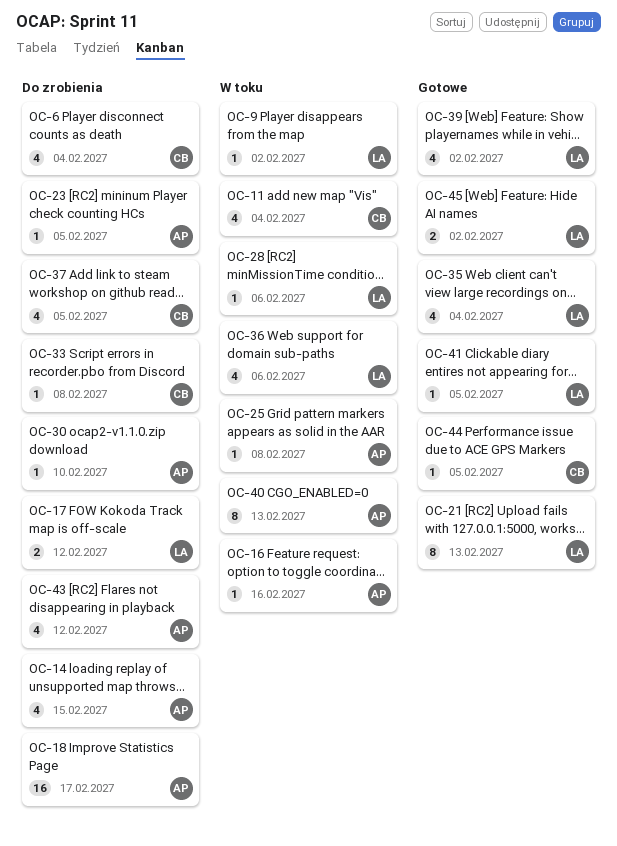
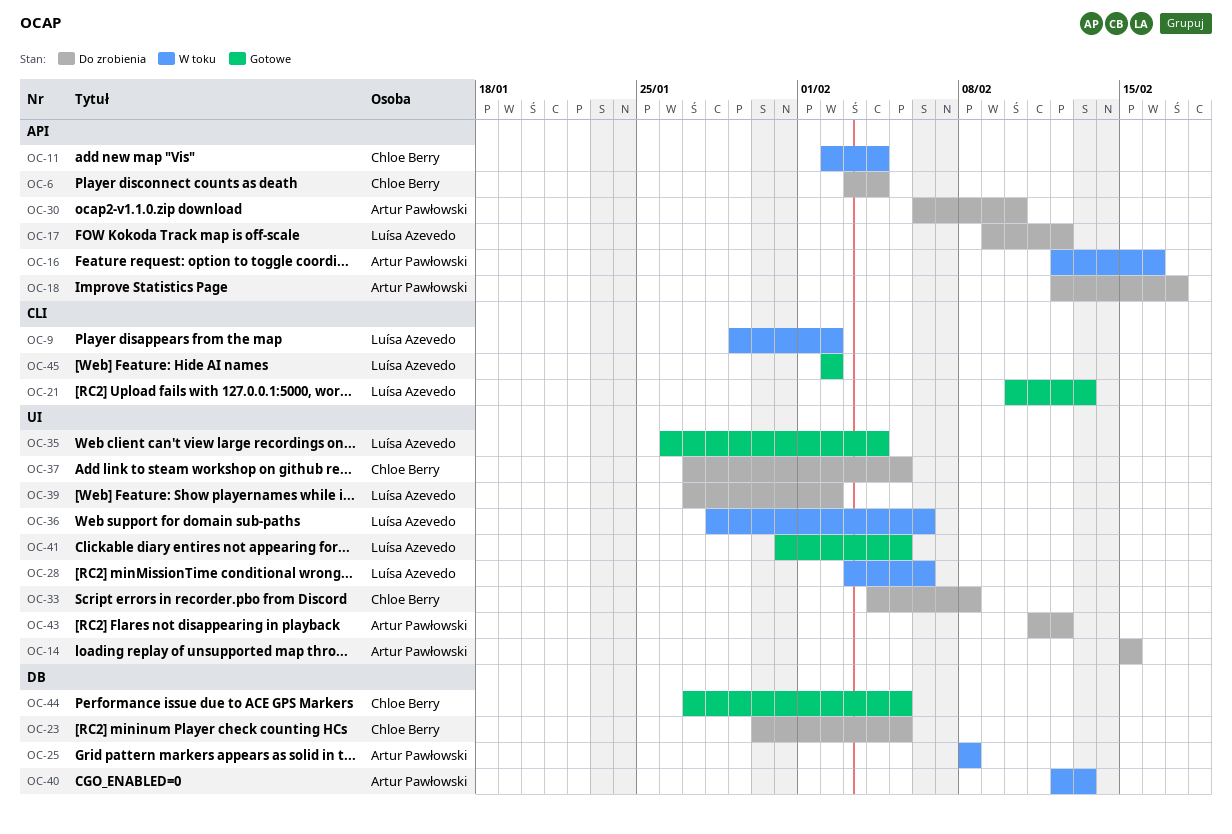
OC-23, owner: Artur Pawłowski -> Chloe Berry
OC-39, status: Gotowe -> Do zrobienia

